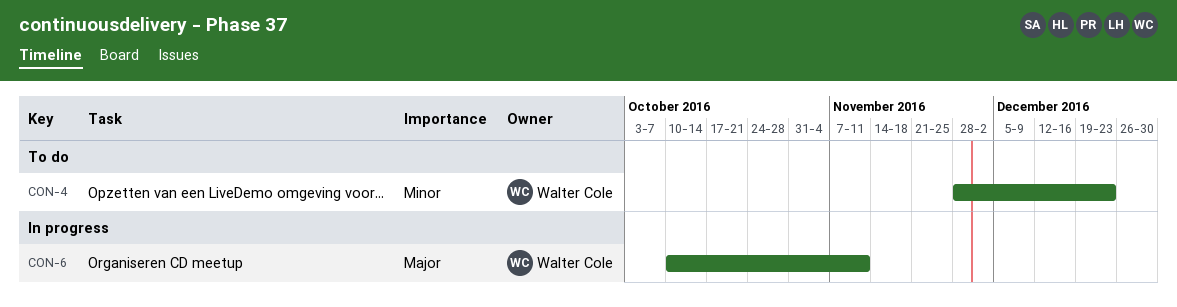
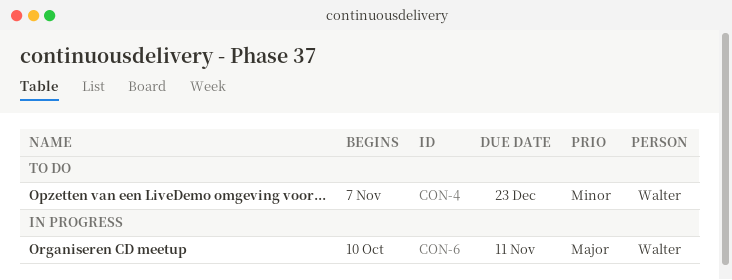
CON-4, start: Nov 28 -> Nov 7

